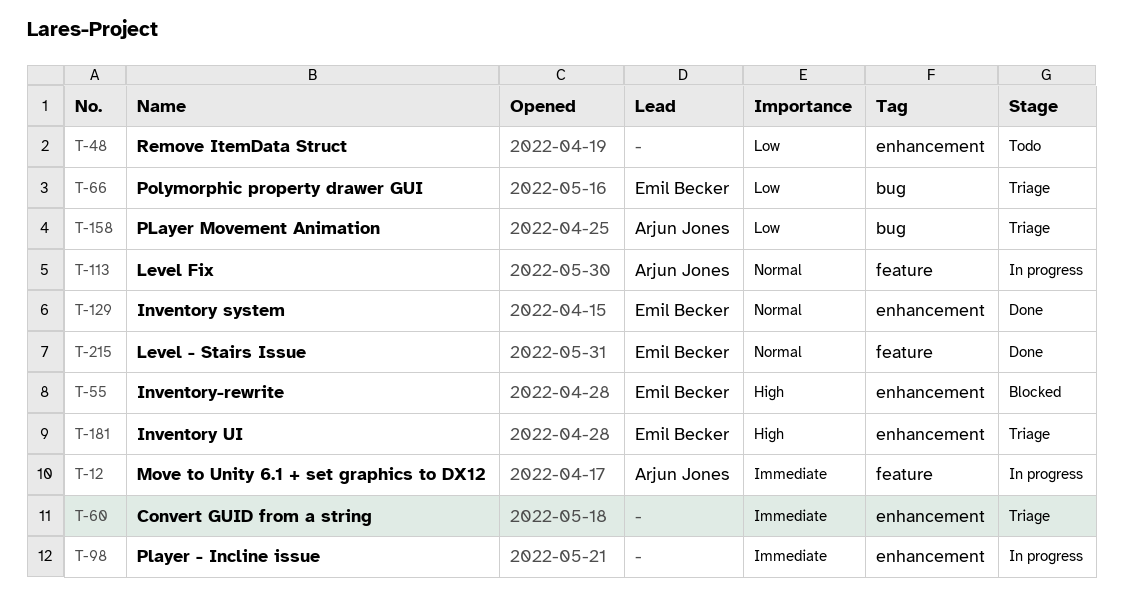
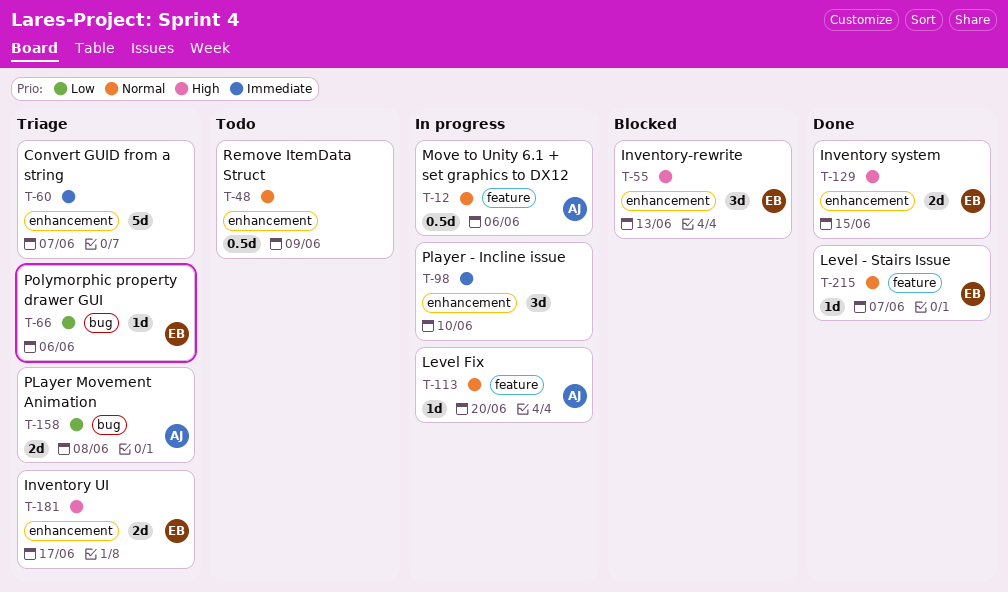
T-12, priority: Immediate -> Normal
T-48, priority: Low -> Normal
T-129, priority: Normal -> High

